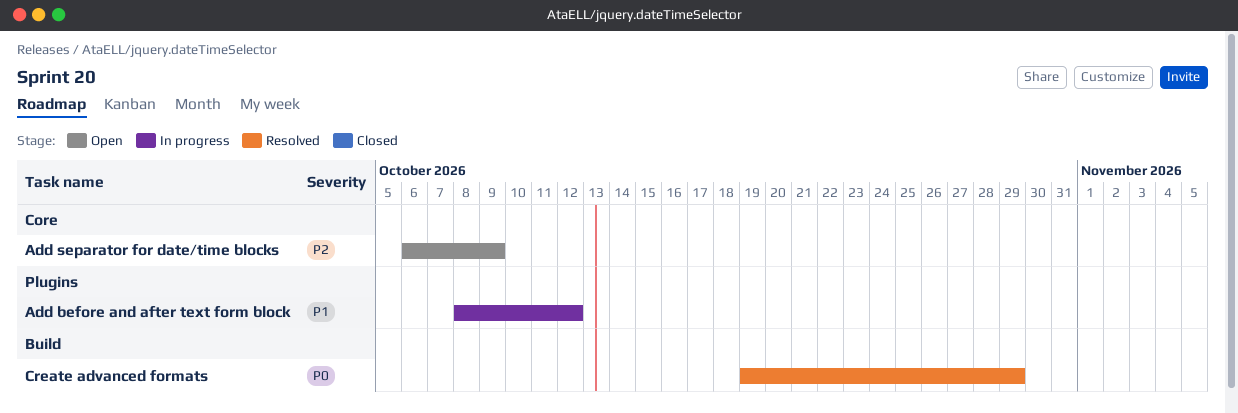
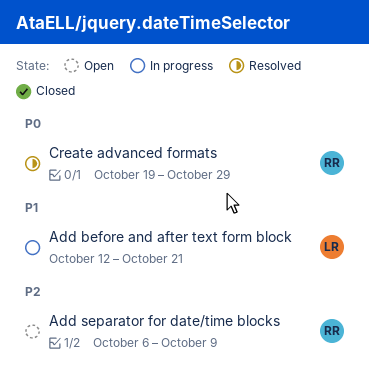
Add before and after text form block, start: Oct 8 -> Oct 12
Add before and after text form block, due: Oct 12 -> Oct 21

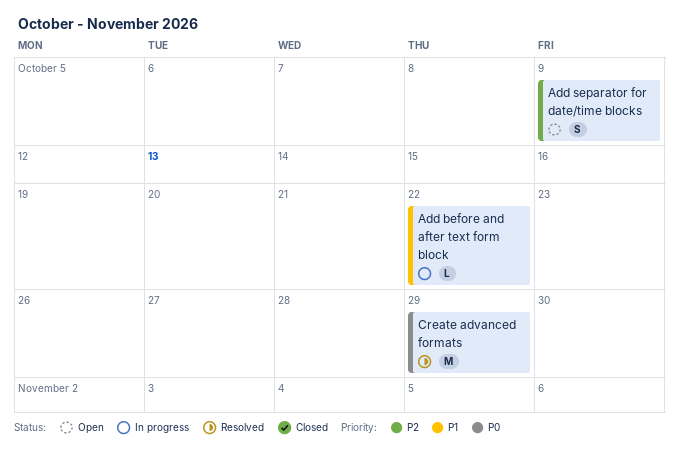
Add before and after text form block, due: Oct 21 -> Oct 22

